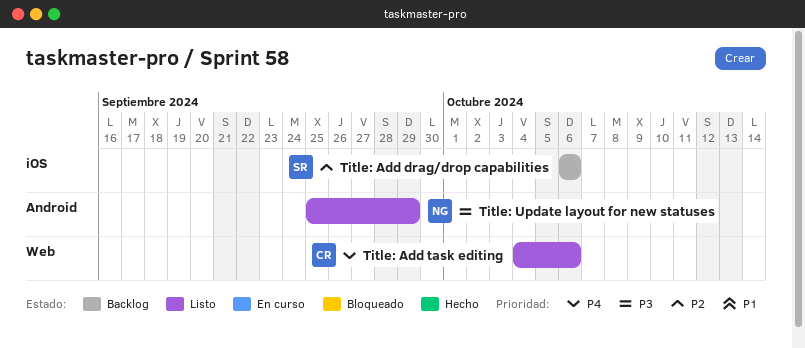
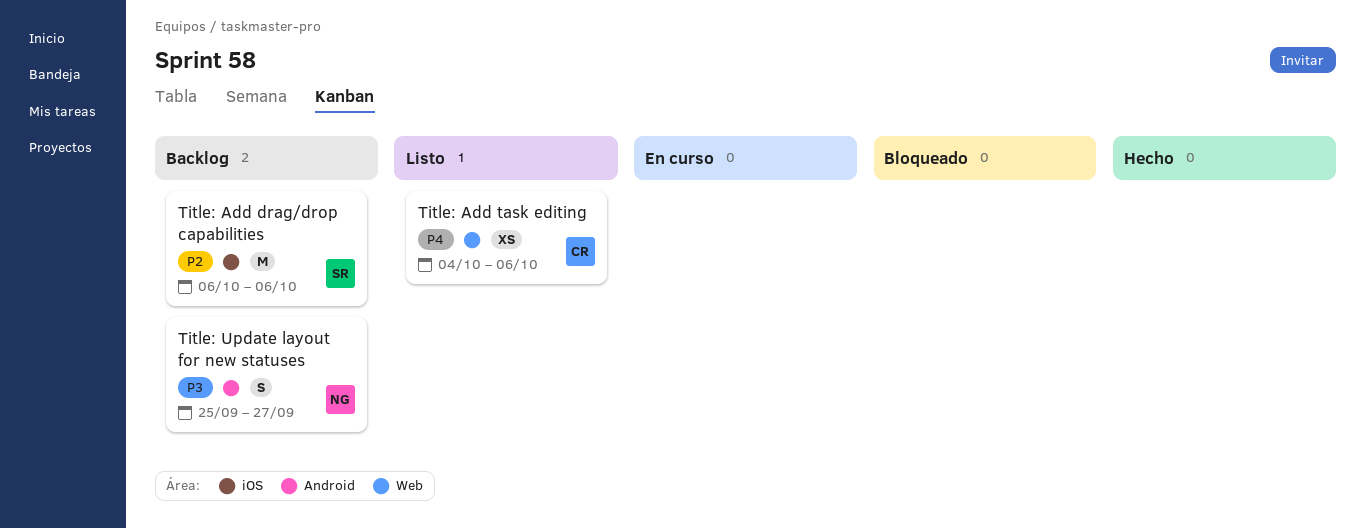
Title: Update layout for new statuses, status: Listo -> Backlog
Title: Update layout for new statuses, due: Sep 29 -> Sep 27

